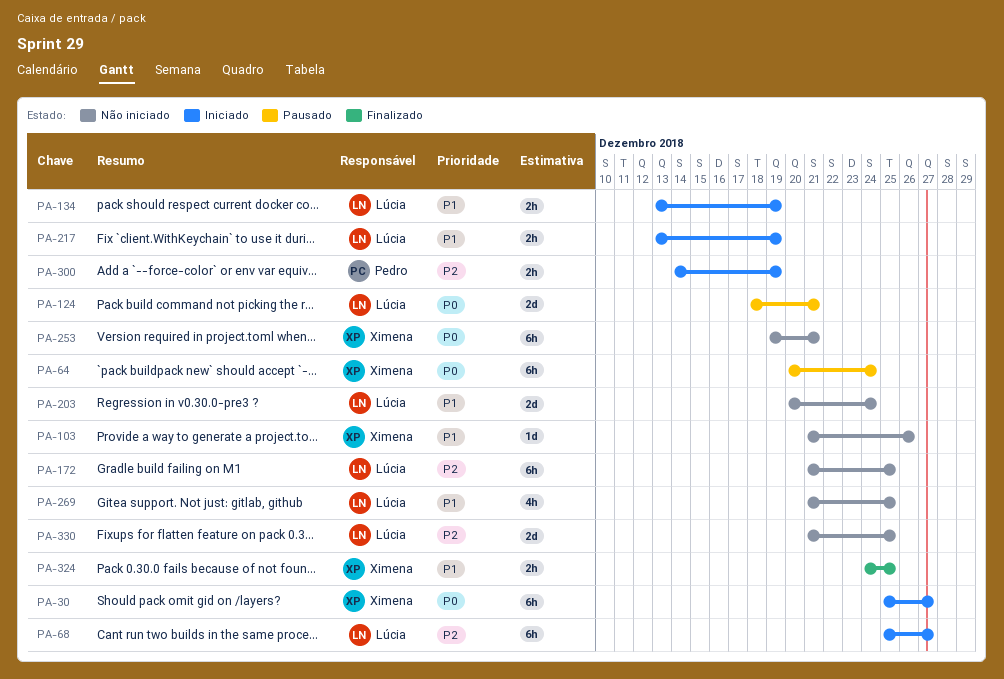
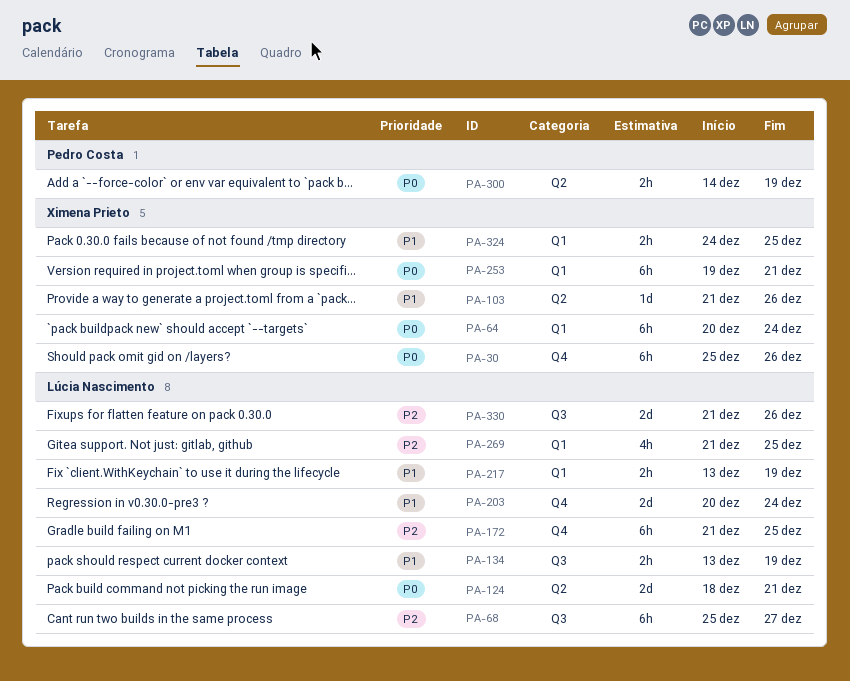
PA-30, due: Dec 27 -> Dec 26
PA-269, priority: P1 -> P2
PA-300, priority: P2 -> P0
PA-330, due: Dec 25 -> Dec 26

